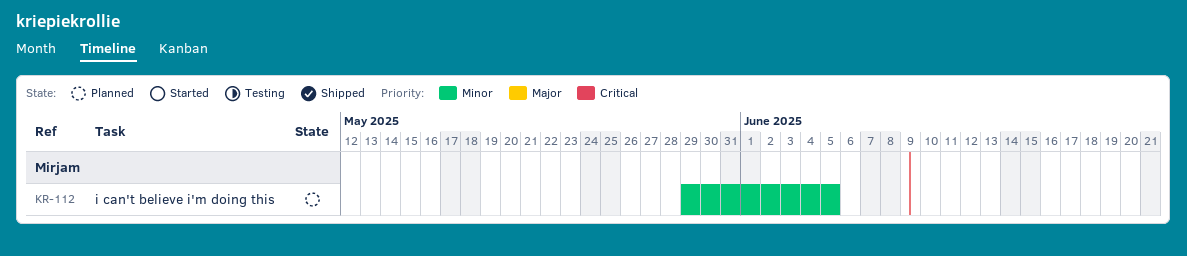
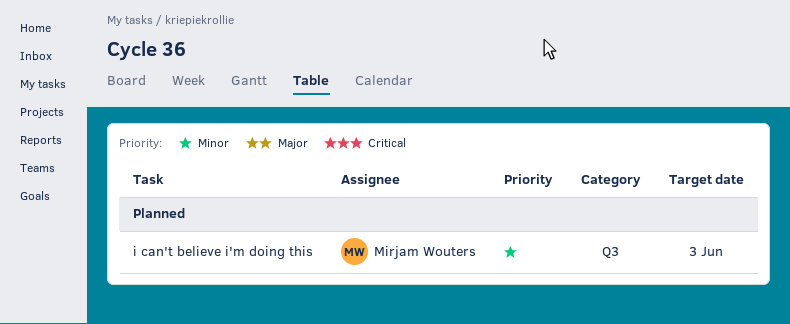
i can't believe i'm doing this, due: Jun 5 -> Jun 3

